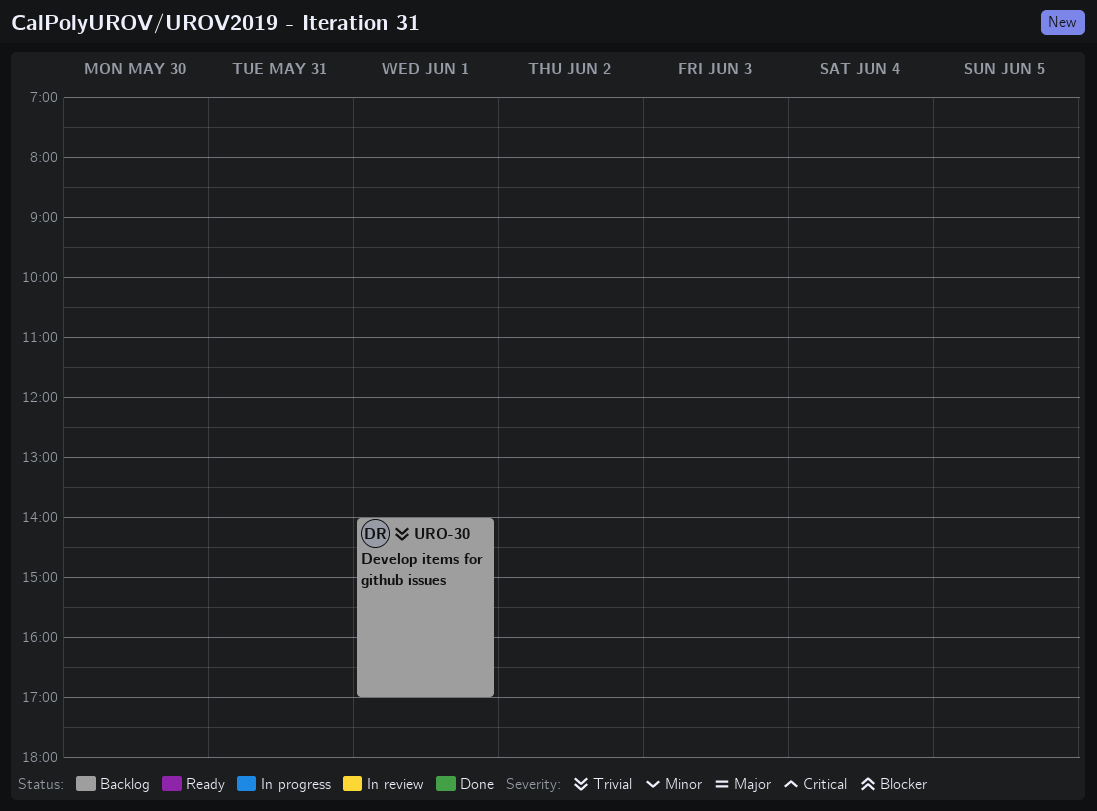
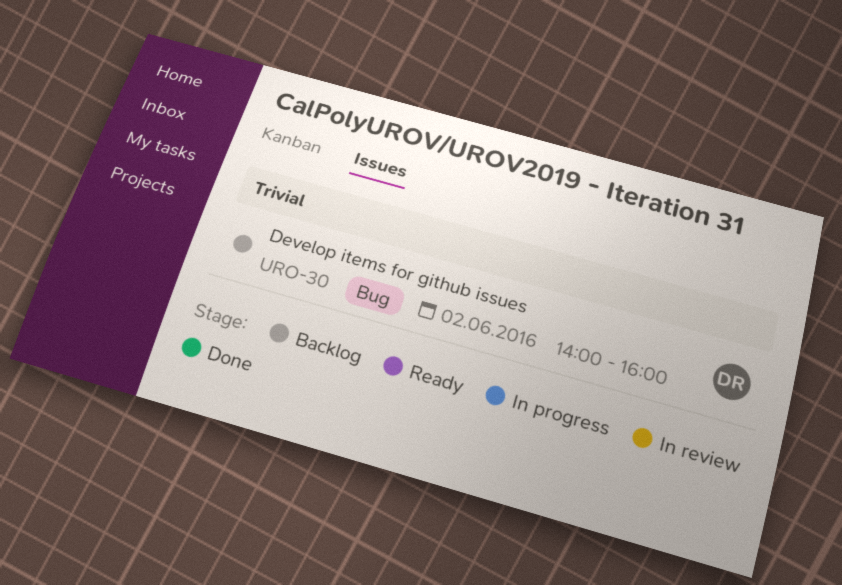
URO-30, day: Jun 1 -> Jun 2
URO-30, ends: 17:00 -> 16:00

